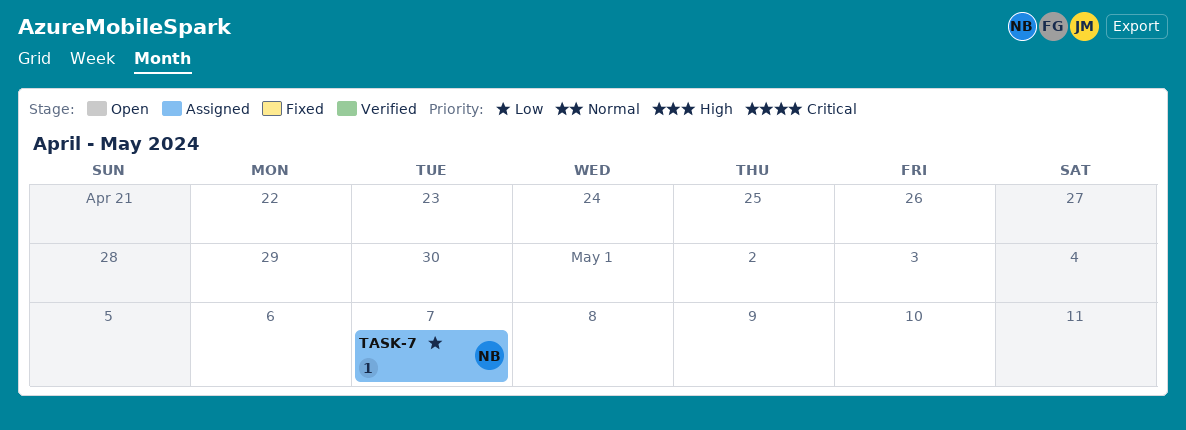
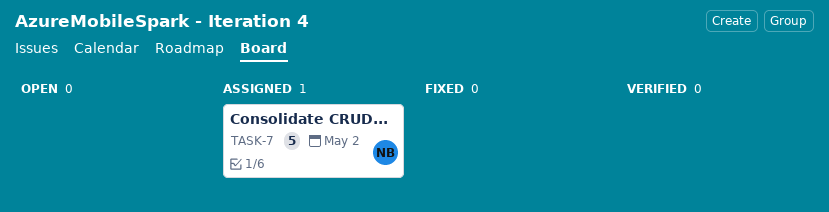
TASK-7, estimate: 1 -> 5
TASK-7, due: May 7 -> May 2

